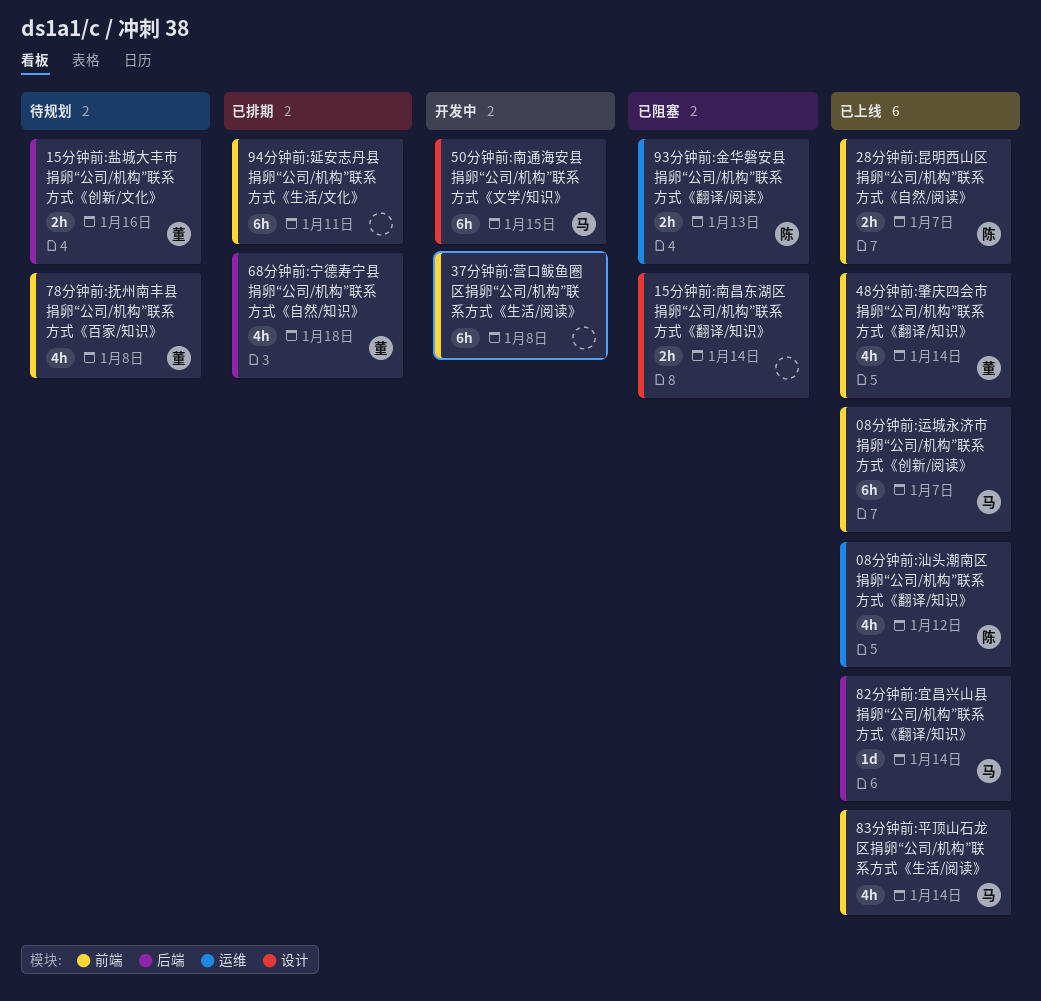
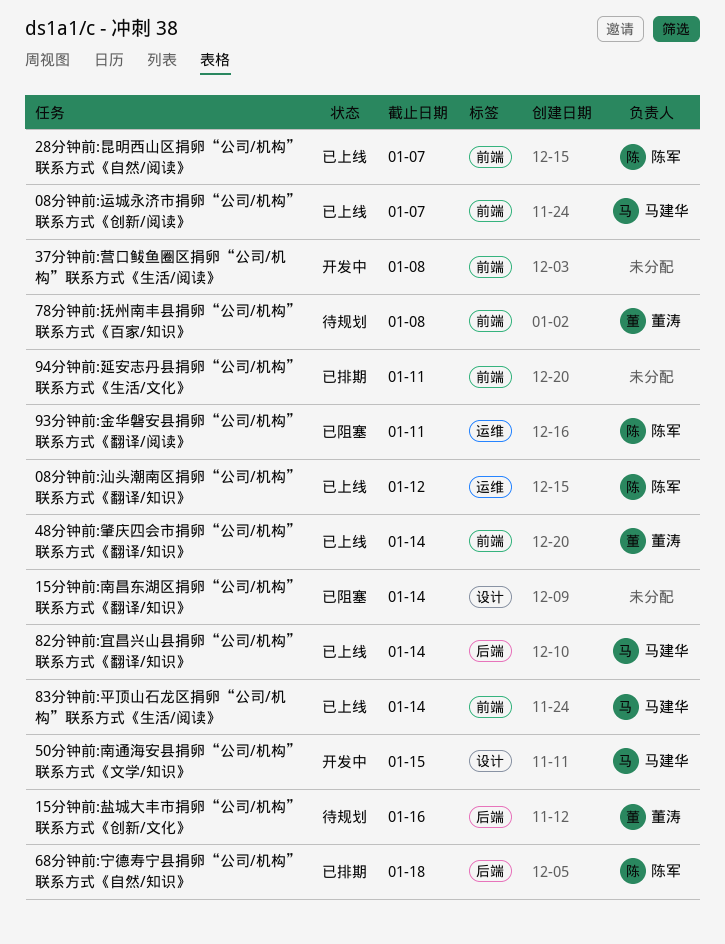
68分钟前:宁德寿宁县捐卵“公司/机构”联系方式《自然/知识》, owner: 董涛 -> 陈军
93分钟前:金华磐安县捐卵“公司/机构”联系方式《翻译/阅读》, due: Jan 13 -> Jan 11

